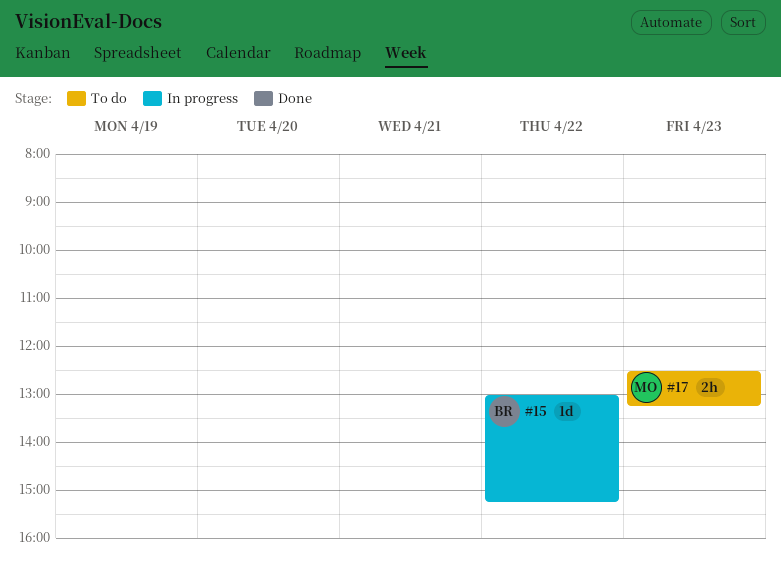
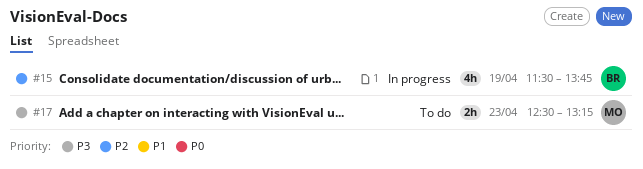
#15, estimate: 1d -> 4h
#15, day: Apr 22 -> Apr 19
#15, begins: 13:00 -> 11:30
#15, ends: 15:15 -> 13:45

